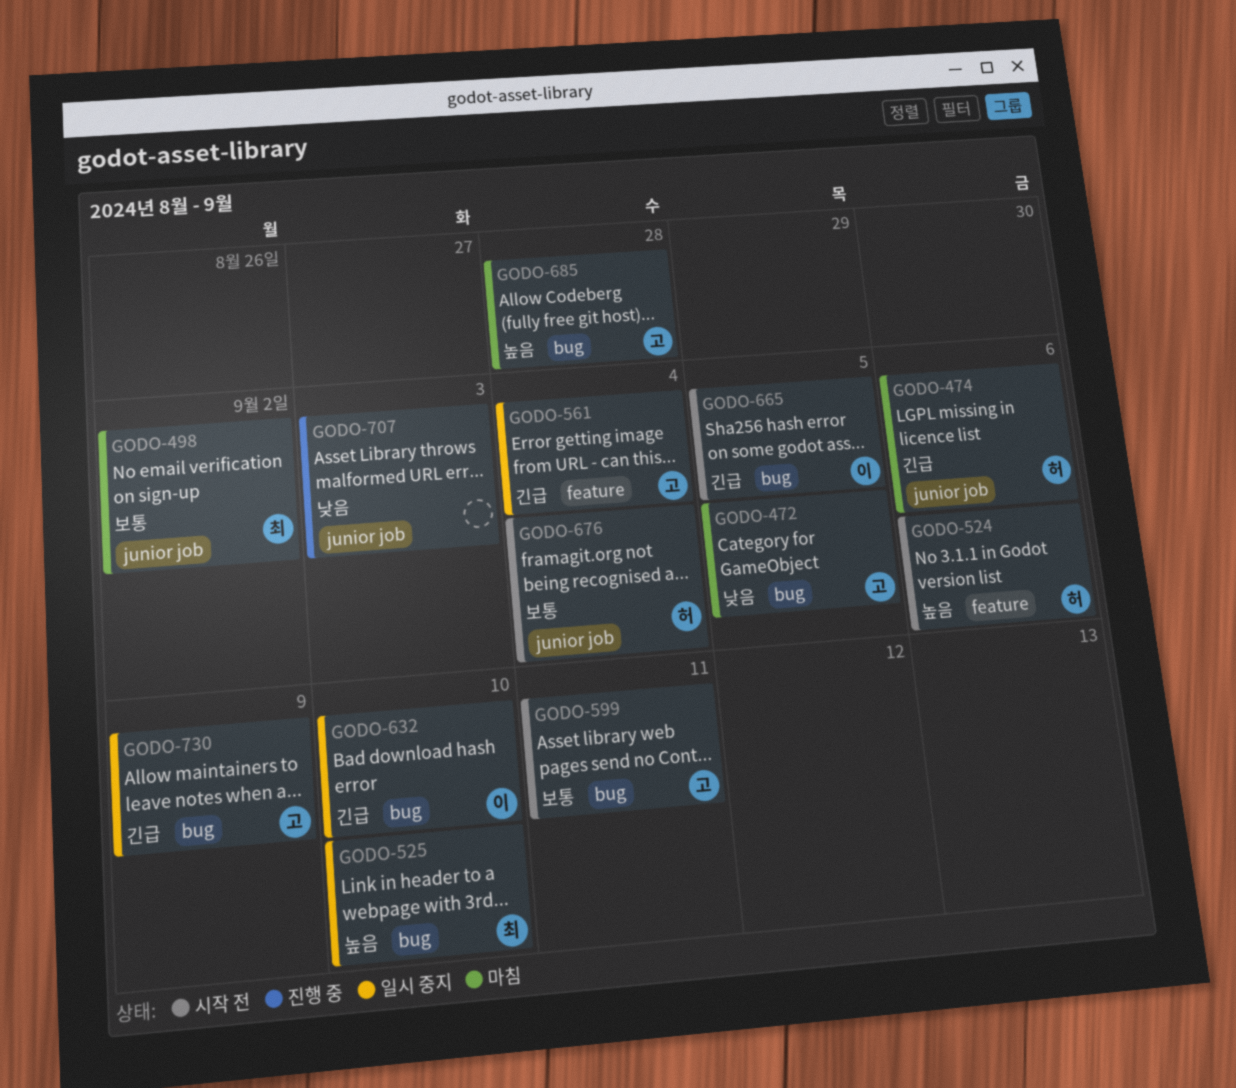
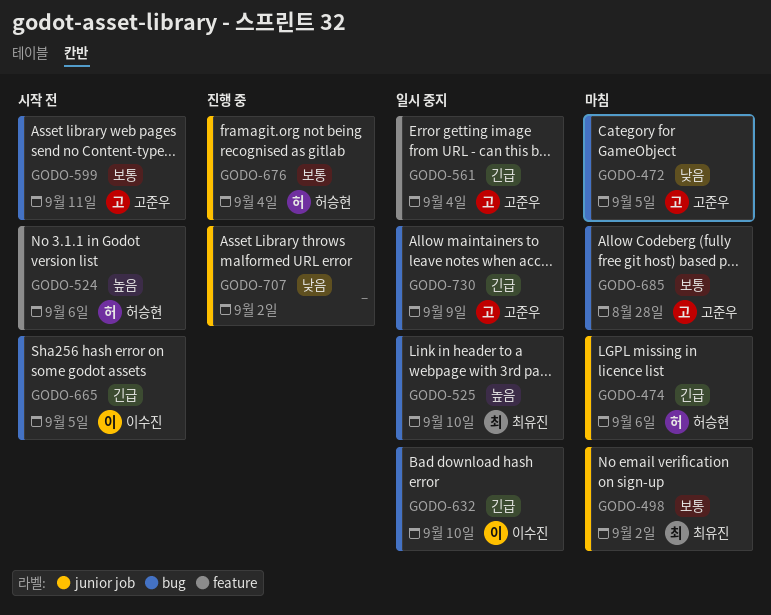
GODO-676, status: 시작 전 -> 진행 중
GODO-685, priority: 높음 -> 보통
GODO-707, due: Sep 3 -> Sep 2

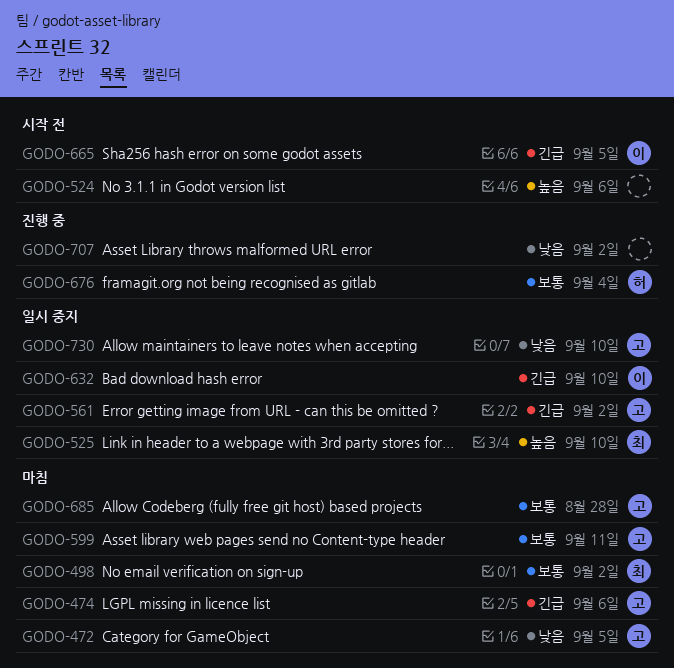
GODO-474, owner: 허승현 -> 고준우
GODO-524, owner: 허승현 -> none
GODO-561, due: Sep 4 -> Sep 2
GODO-599, status: 시작 전 -> 마침
GODO-730, priority: 긴급 -> 낮음
GODO-730, due: Sep 9 -> Sep 10

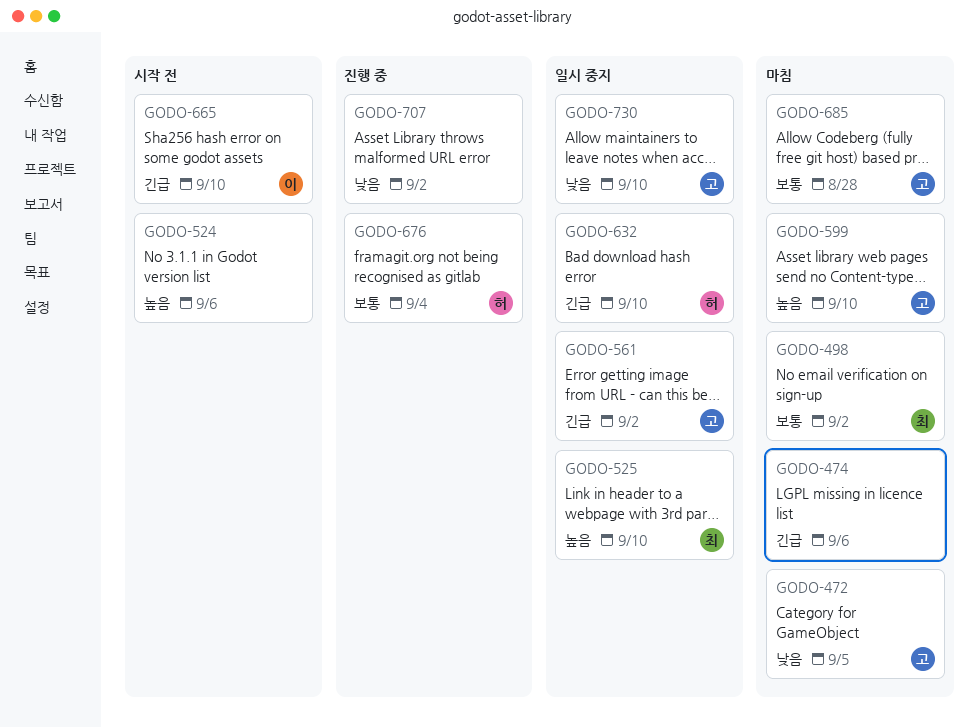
GODO-474, owner: 고 -> none
GODO-599, priority: 보통 -> 높음
GODO-599, due: Sep 11 -> Sep 10
GODO-632, owner: 이 -> 허
GODO-665, due: Sep 5 -> Sep 10

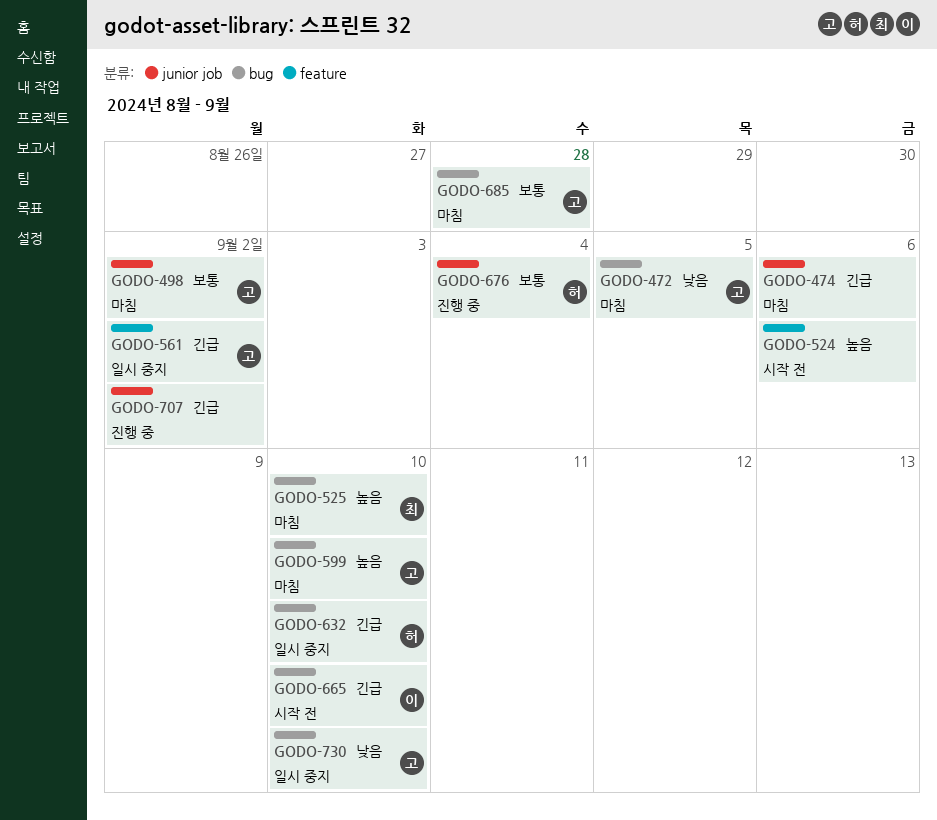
GODO-498, owner: 최 -> 고
GODO-525, status: 일시 중지 -> 마침
GODO-707, priority: 낮음 -> 긴급

